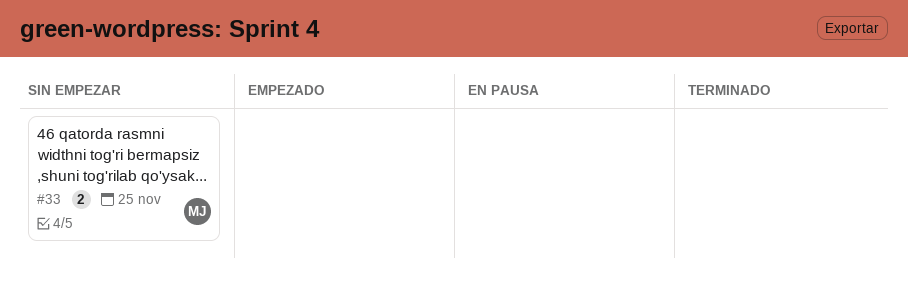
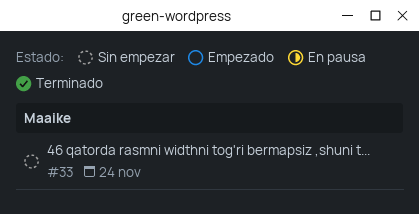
#33, due: Nov 25 -> Nov 24

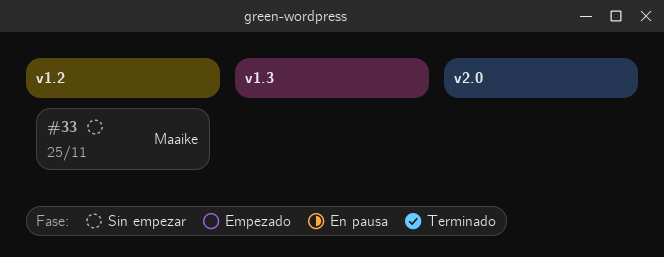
#33, due: Nov 24 -> Nov 25

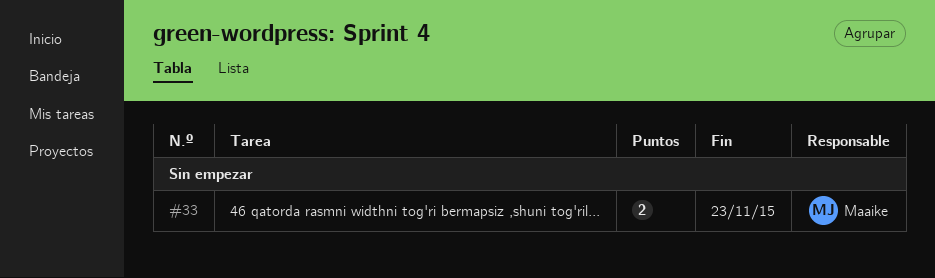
#33, due: Nov 25 -> Nov 23

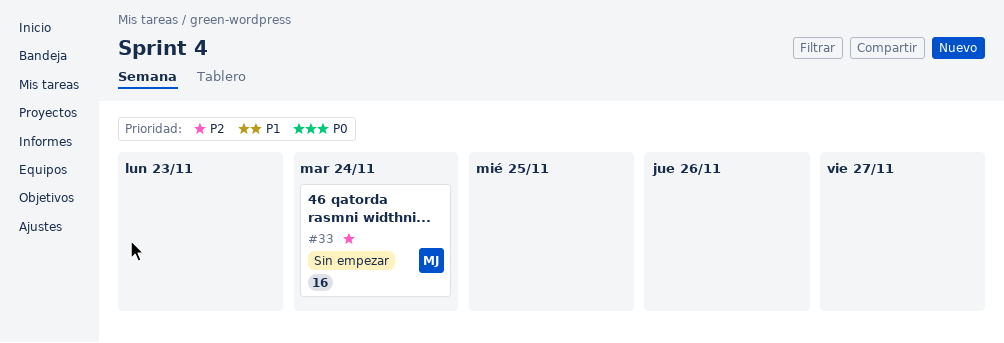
#33, estimate: 2 -> 16
#33, due: Nov 23 -> Nov 24

